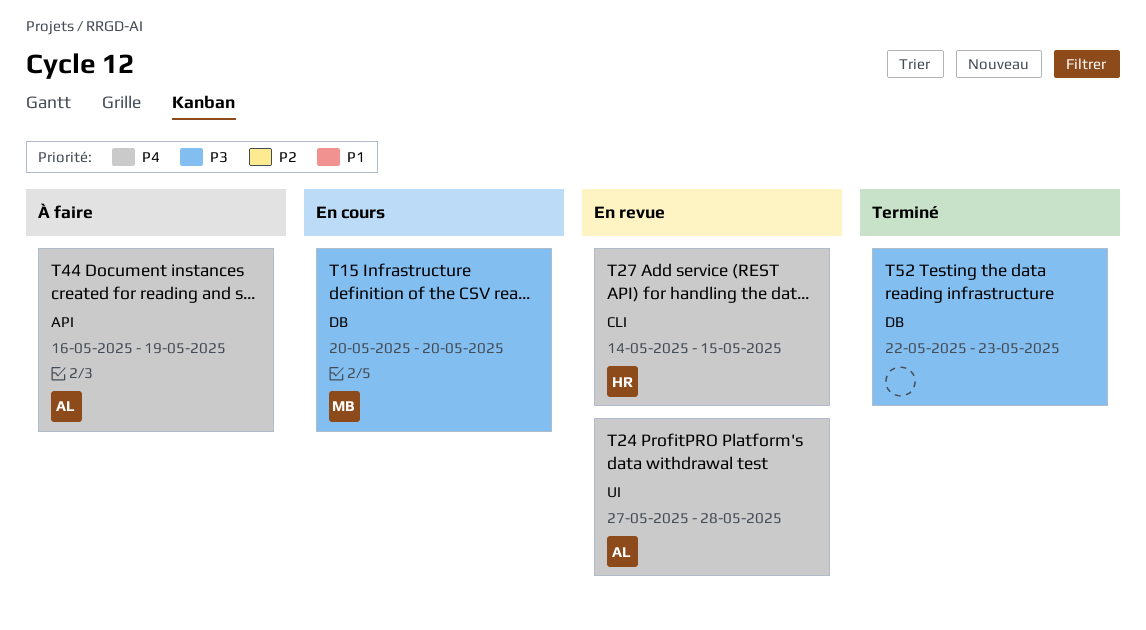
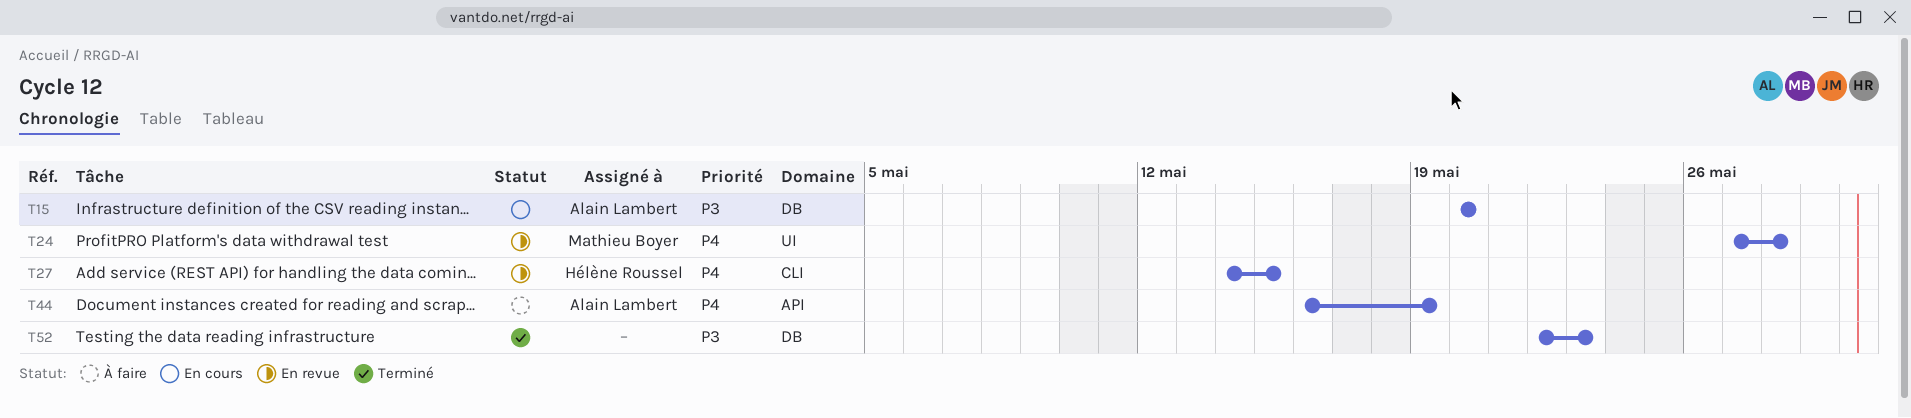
T15, owner: Mathieu Boyer -> Alain Lambert
T24, owner: Alain Lambert -> Mathieu Boyer

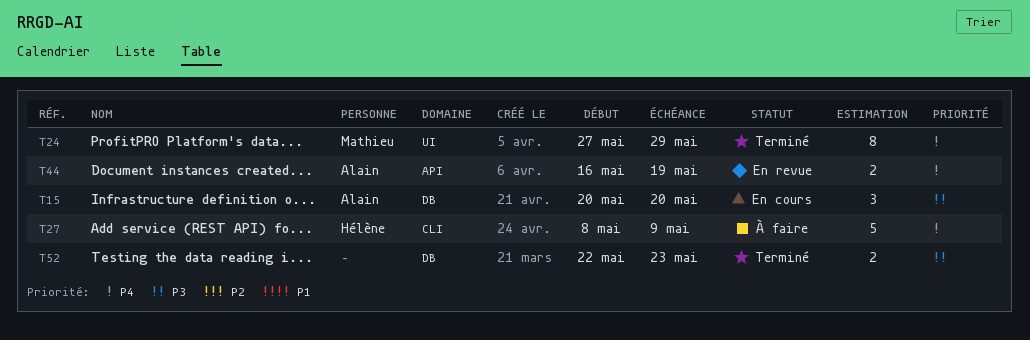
T24, status: En revue -> Terminé
T24, due: May 28 -> May 29
T27, status: En revue -> À faire
T27, start: May 14 -> May 8
T27, due: May 15 -> May 9
T44, status: À faire -> En revue

